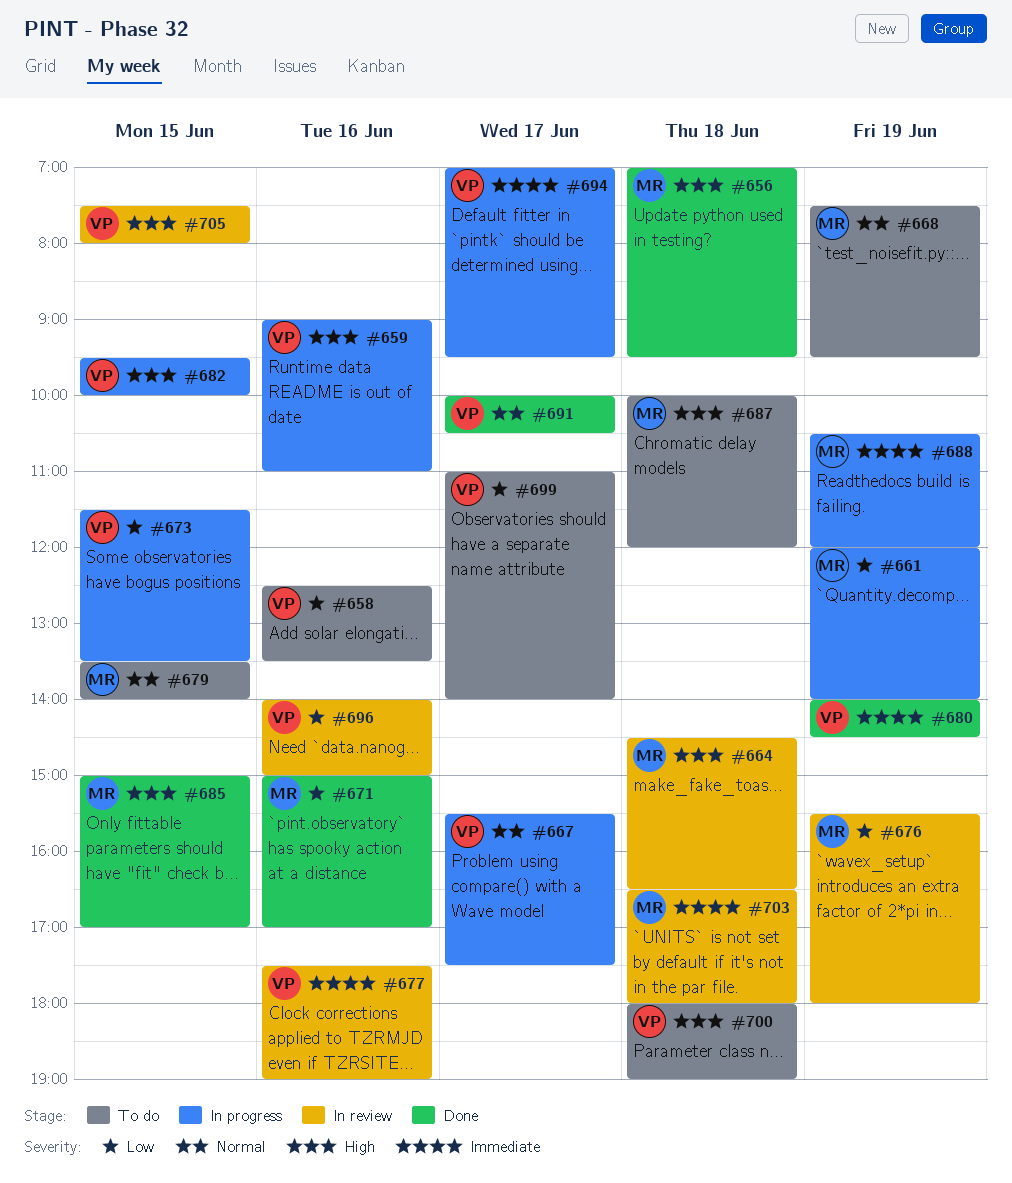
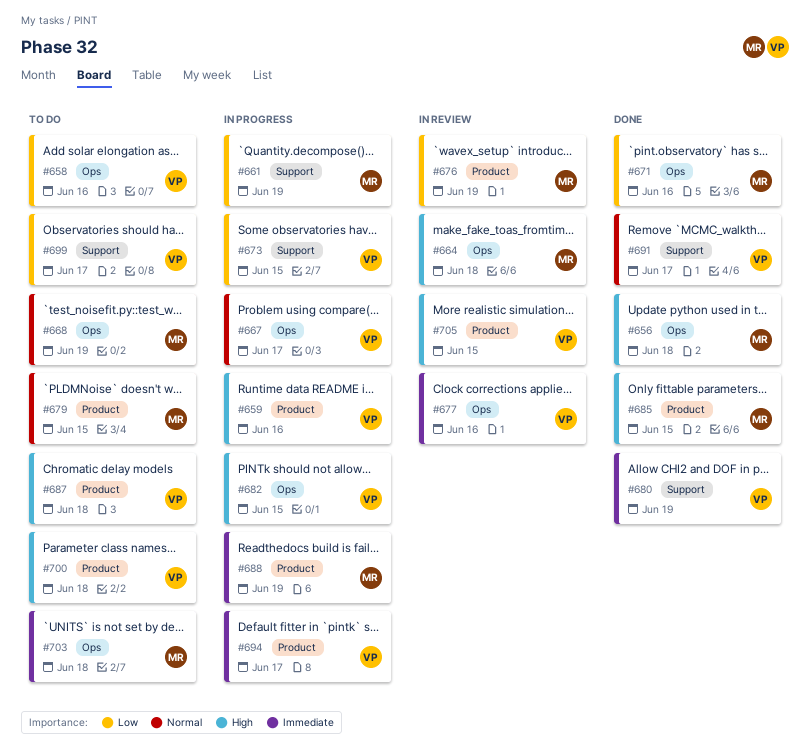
#687, owner: MR -> VP
#696: present -> none
#703, status: In review -> To do

